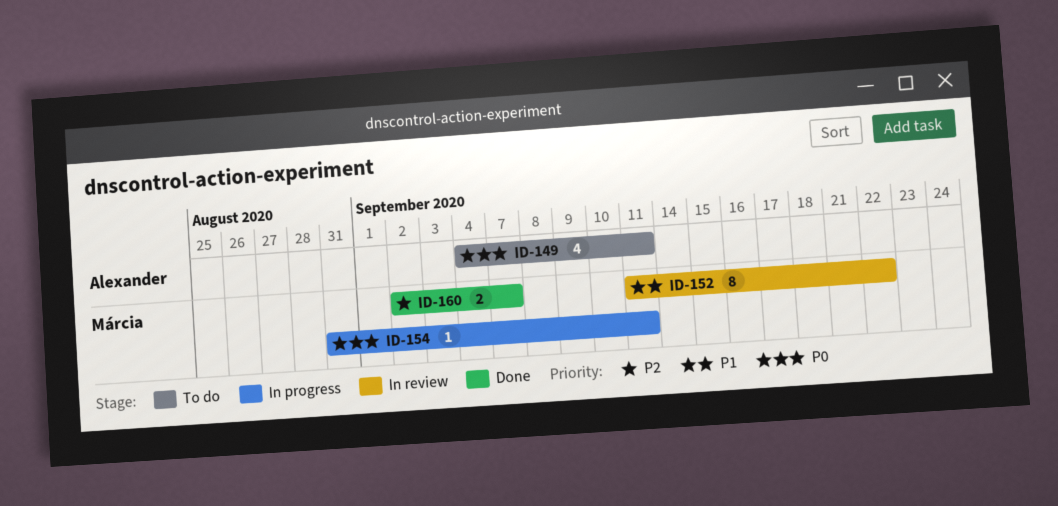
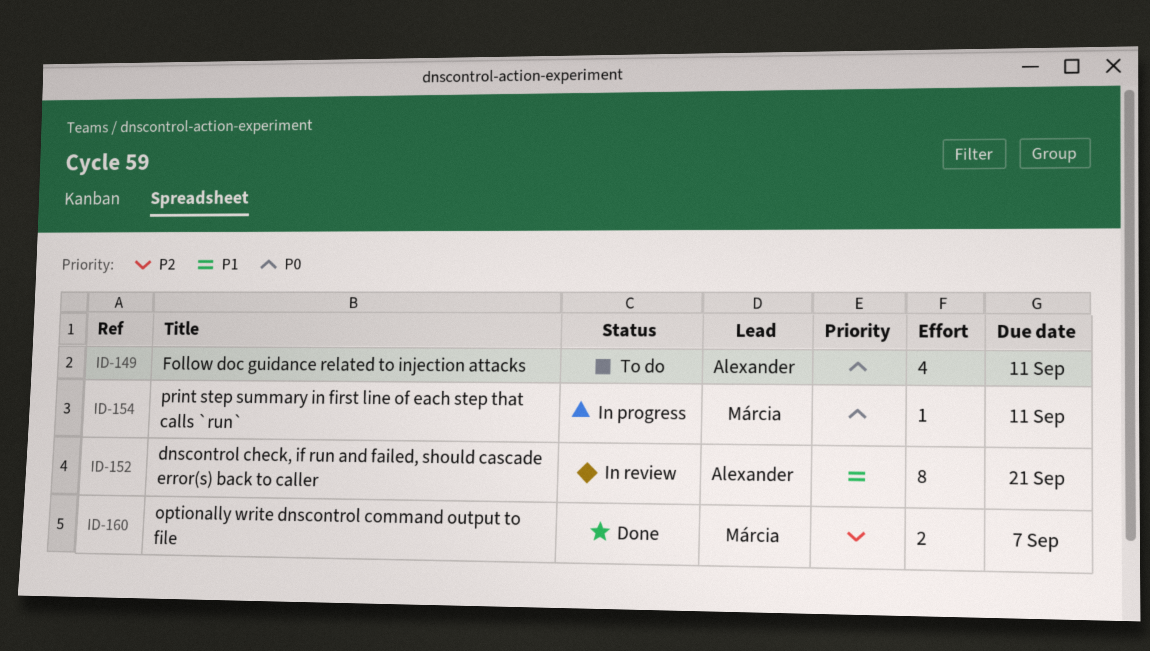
ID-152, owner: Márcia -> Alexander
ID-152, due: Sep 22 -> Sep 21

